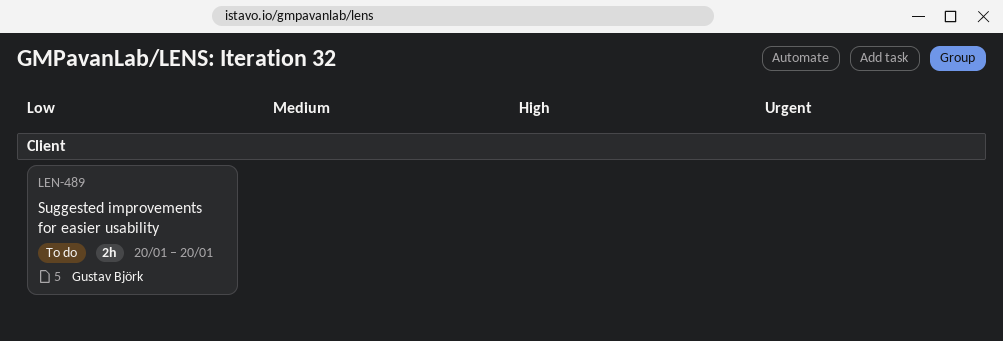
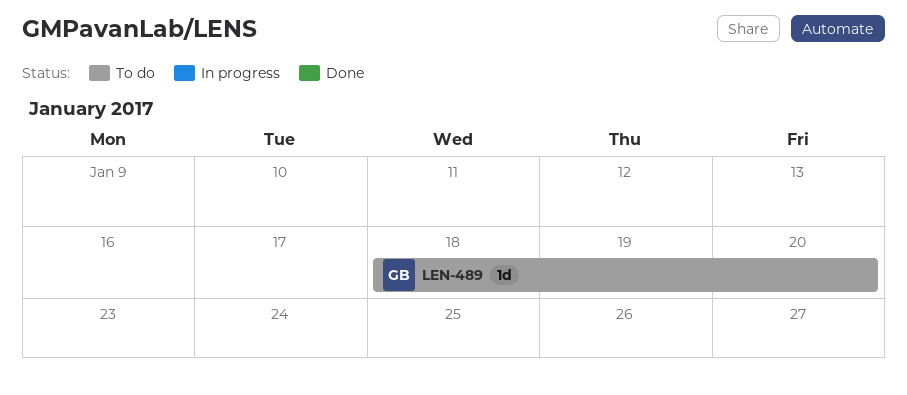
LEN-489, estimate: 2h -> 1d
LEN-489, start: Jan 20 -> Jan 18

